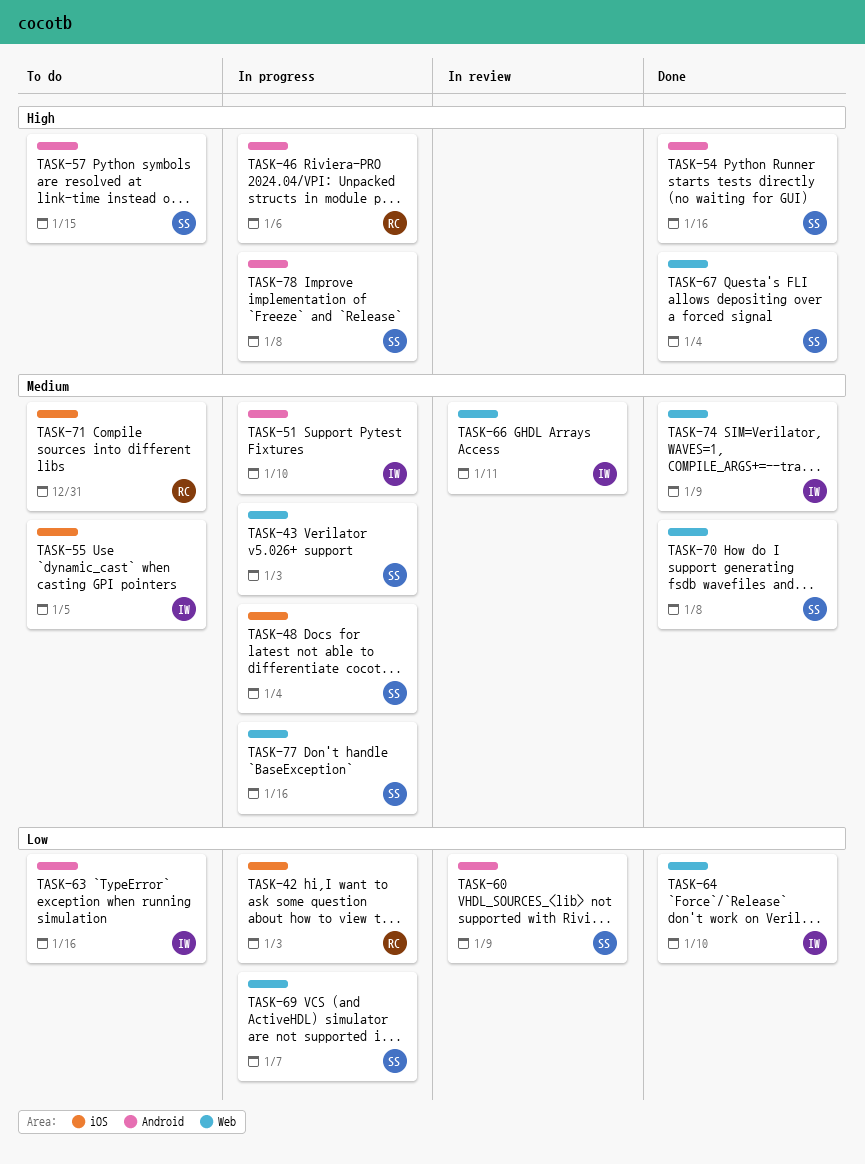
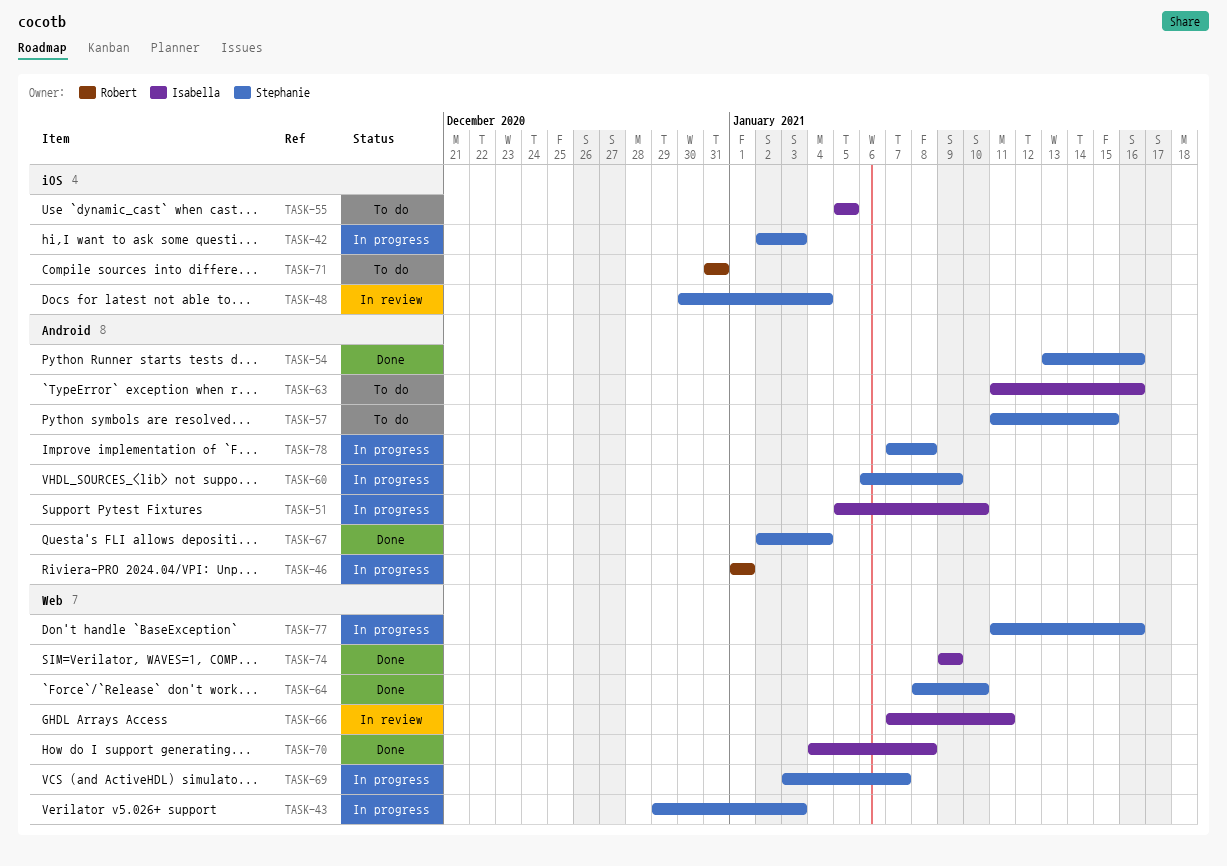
TASK-42, owner: Robert -> Stephanie
TASK-46, due: Jan 6 -> Jan 1
TASK-48, status: In progress -> In review
TASK-60, status: In review -> In progress
TASK-64, owner: Isabella -> Stephanie
TASK-67, label: Web -> Android
TASK-70, owner: Stephanie -> Isabella

